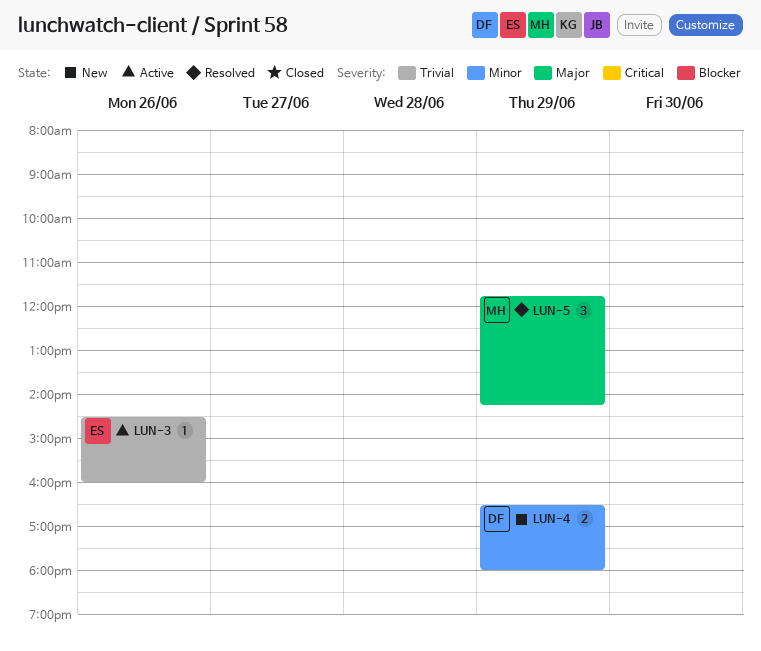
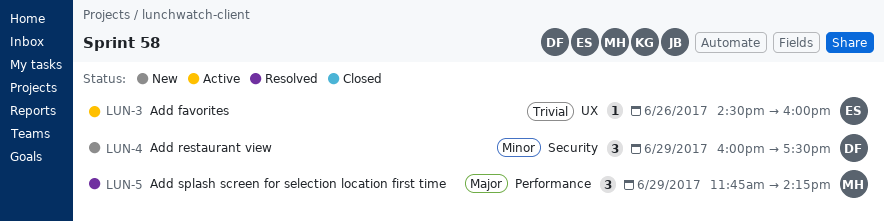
LUN-4, estimate: 2 -> 3
LUN-4, begins: 16:30 -> 16:00
LUN-4, ends: 18:00 -> 17:30

